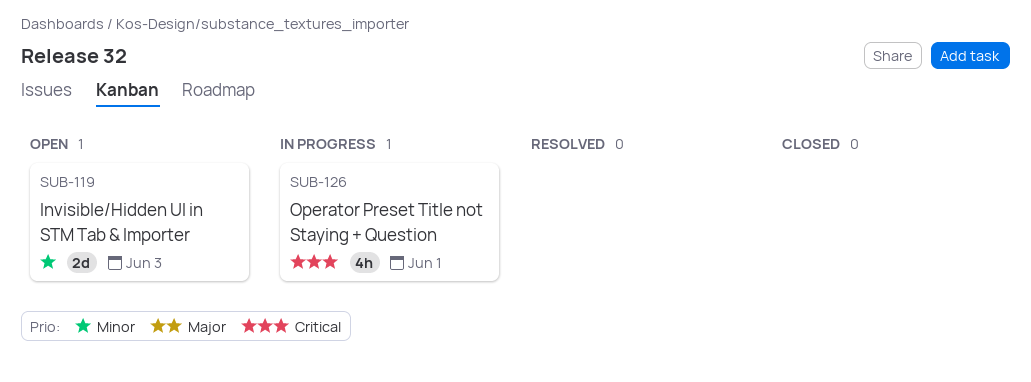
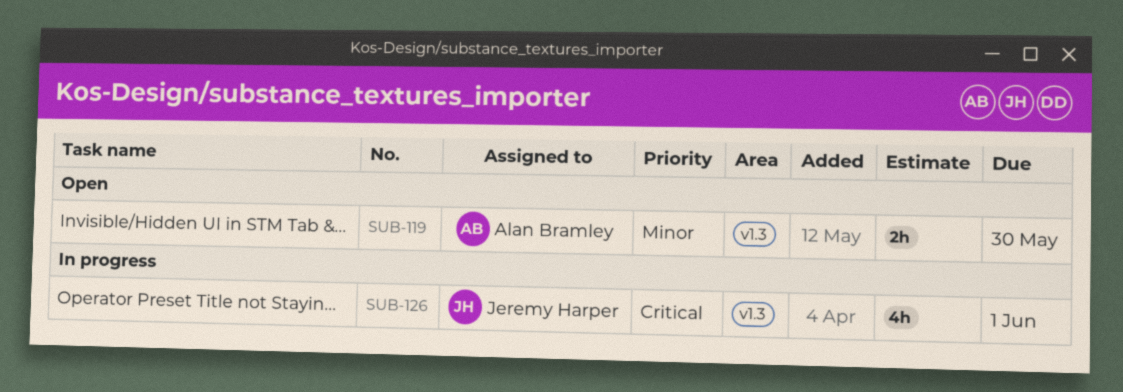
SUB-119, estimate: 2d -> 2h
SUB-119, due: Jun 3 -> May 30

